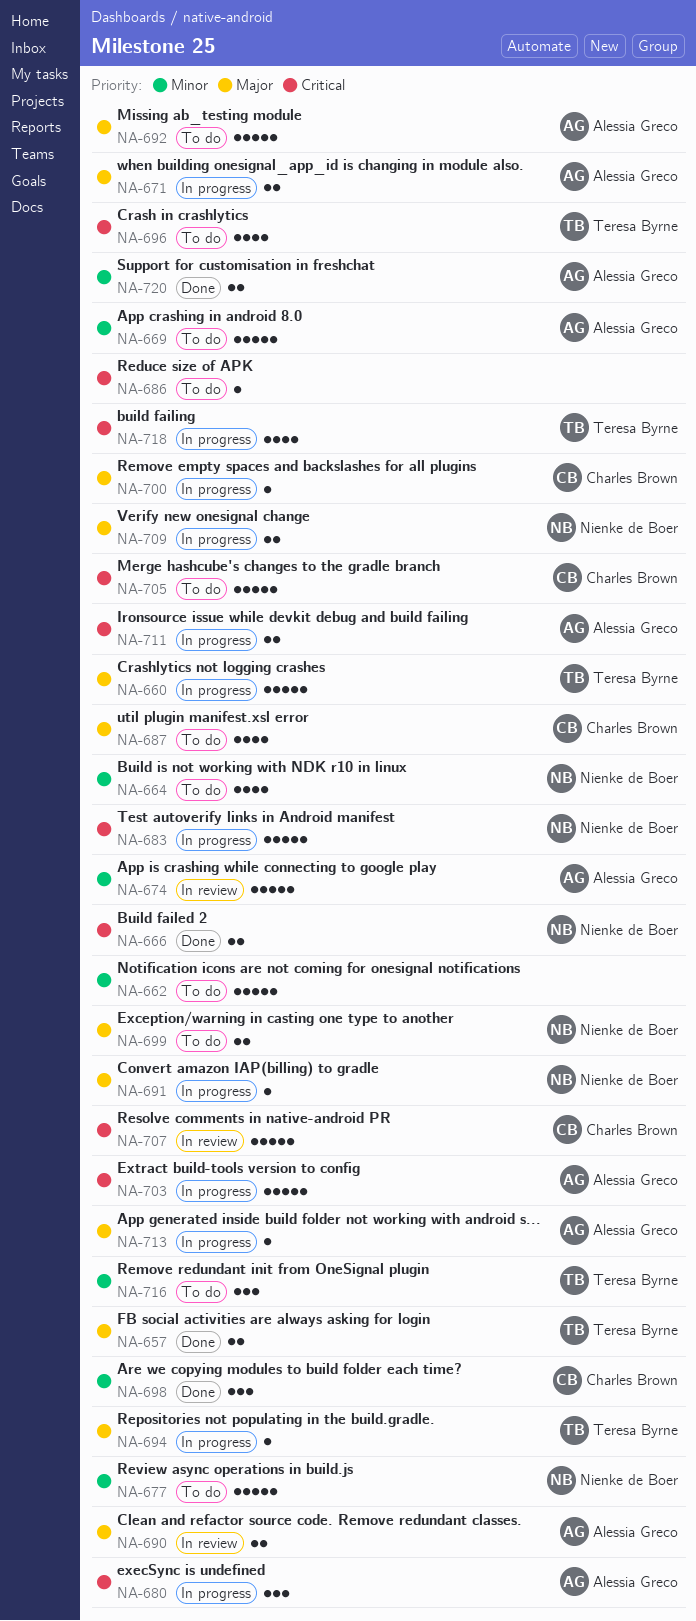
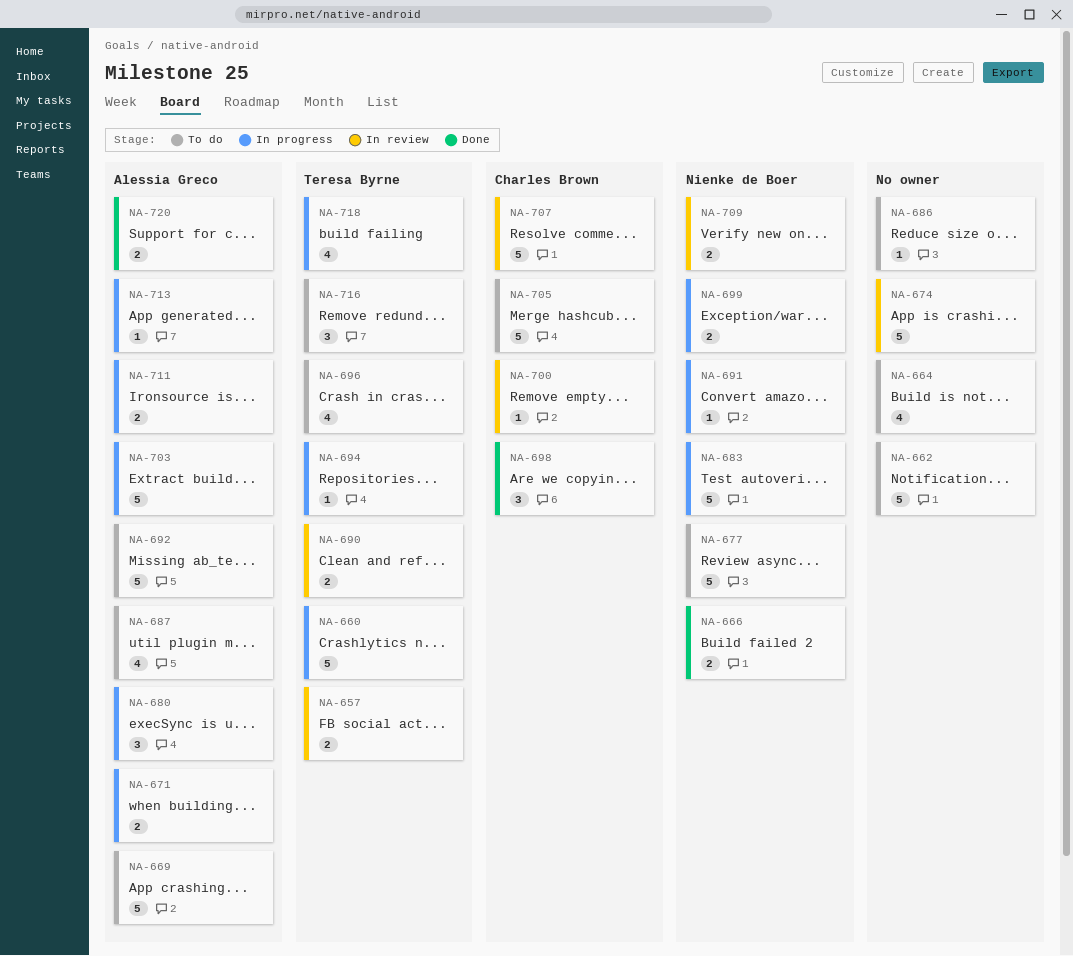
NA-657, status: Done -> In review
NA-664, owner: Nienke de Boer -> none
NA-674, owner: Alessia Greco -> none
NA-687, owner: Charles Brown -> Alessia Greco
NA-690, owner: Alessia Greco -> Teresa Byrne
NA-699, status: To do -> In progress
NA-700, status: In progress -> In review
NA-709, status: In progress -> In review

